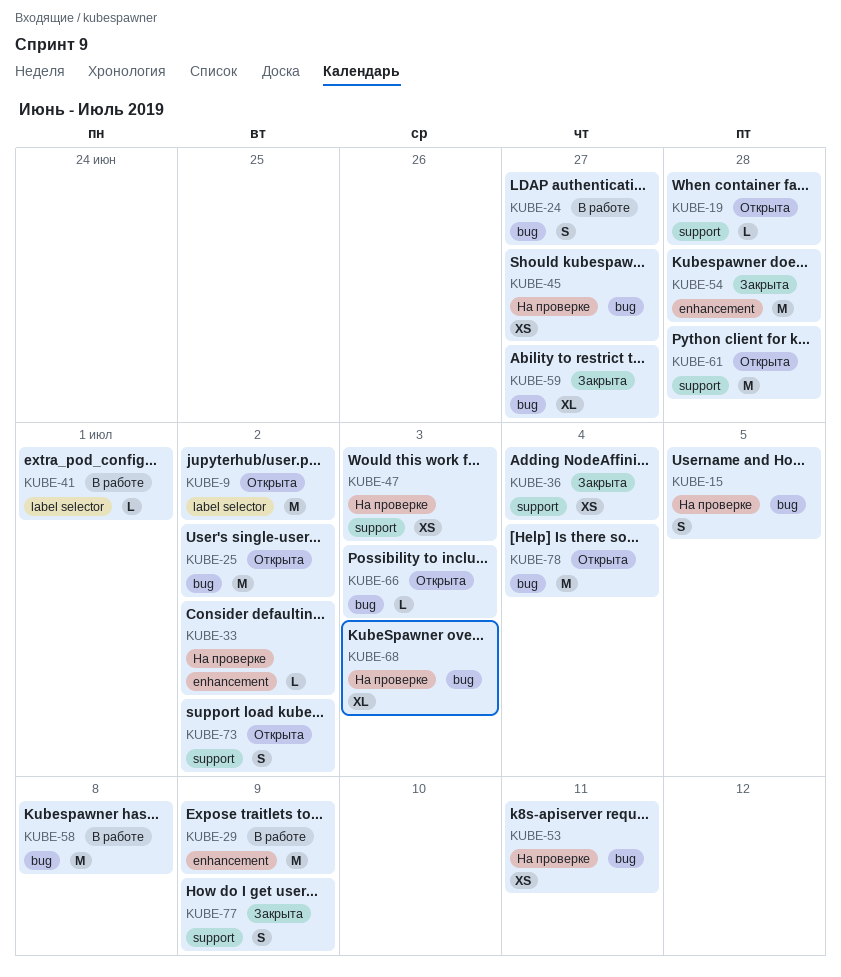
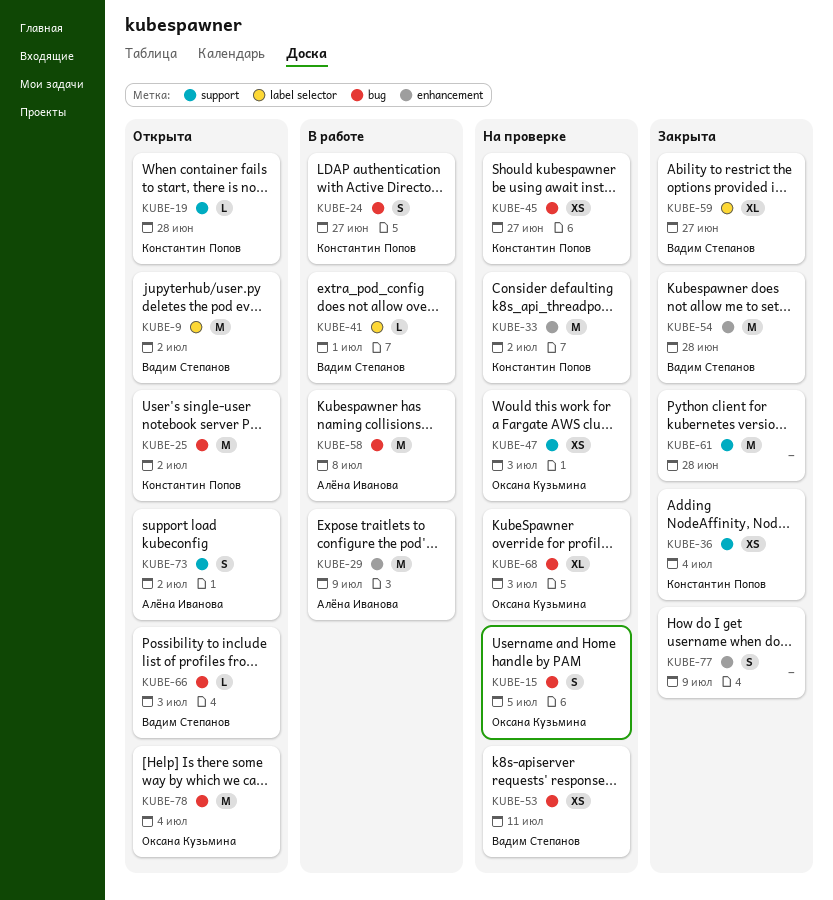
KUBE-33, estimate: L -> M
KUBE-59, label: bug -> label selector
KUBE-61, status: Открыта -> Закрыта
KUBE-77, label: support -> enhancement

